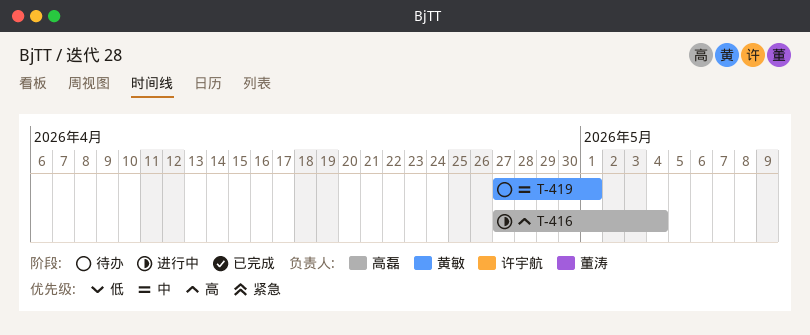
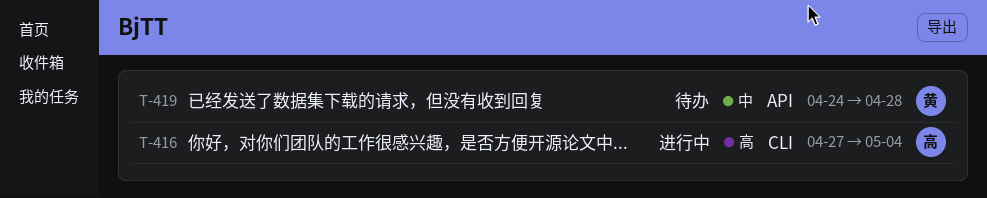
T-419, start: Apr 27 -> Apr 24
T-419, due: May 1 -> Apr 28

